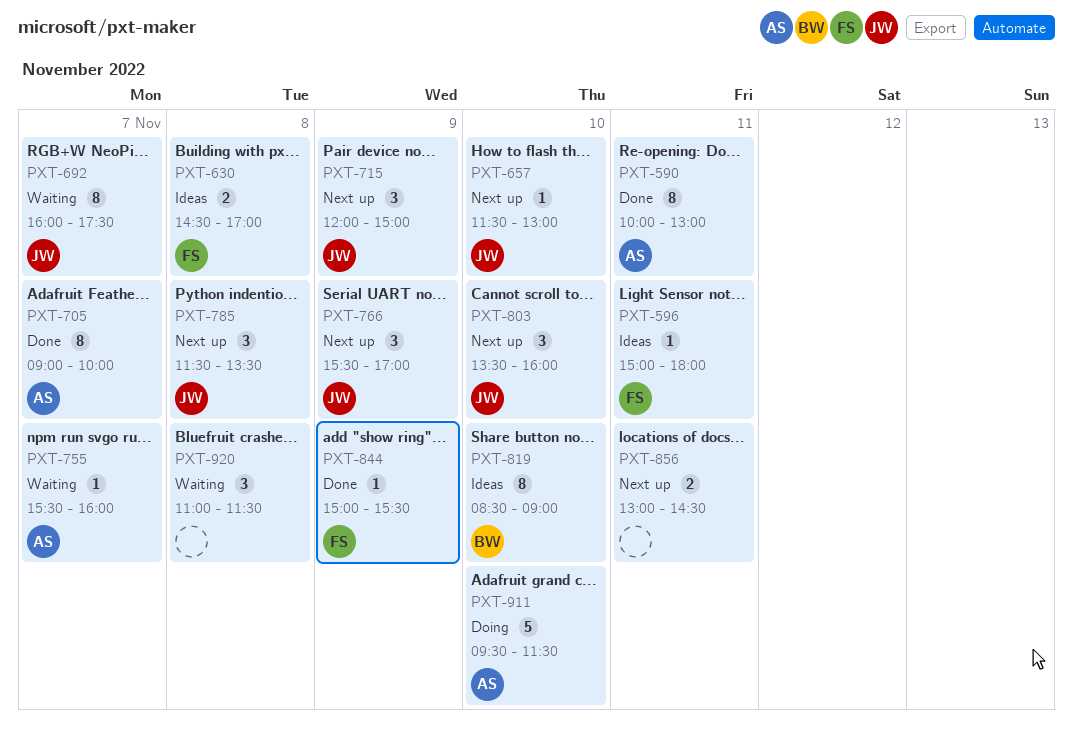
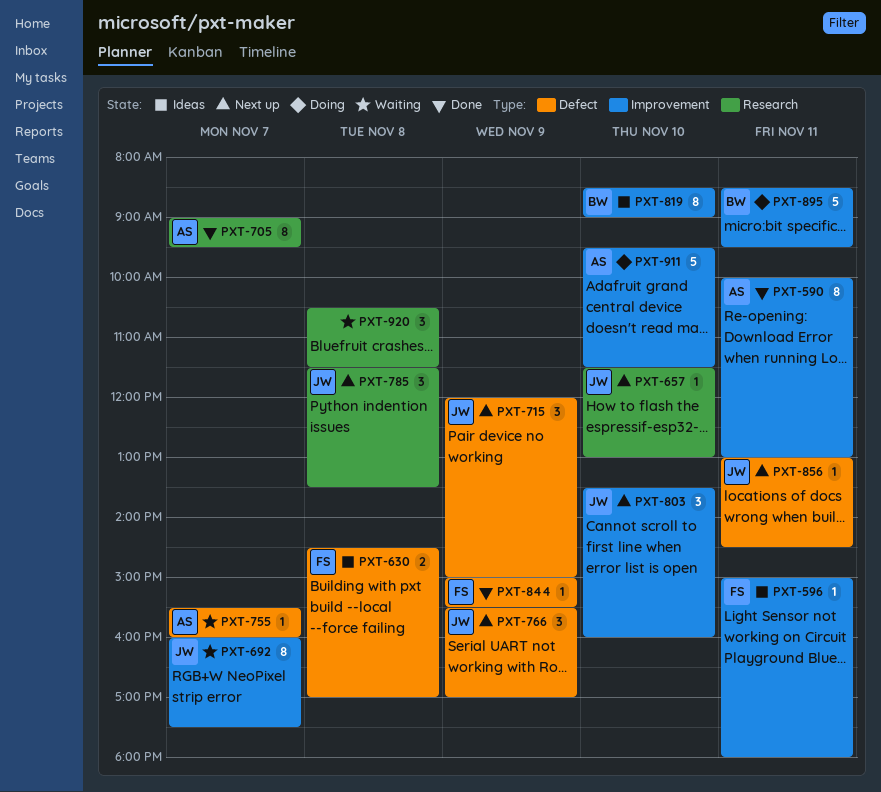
PXT-705, ends: 10:00 -> 09:30
PXT-856, owner: none -> JW
PXT-856, estimate: 2 -> 1
PXT-895: none -> present
PXT-920, begins: 11:00 -> 10:30

